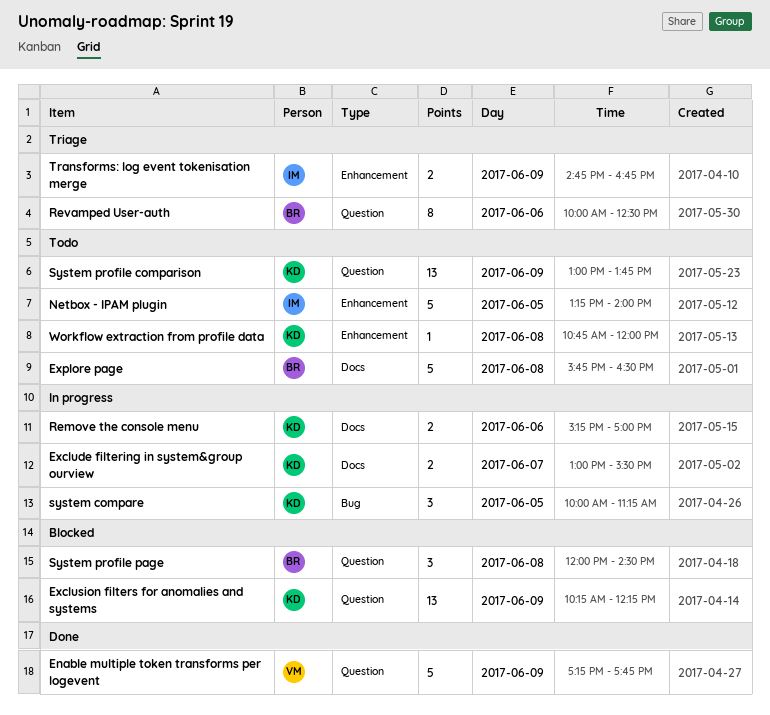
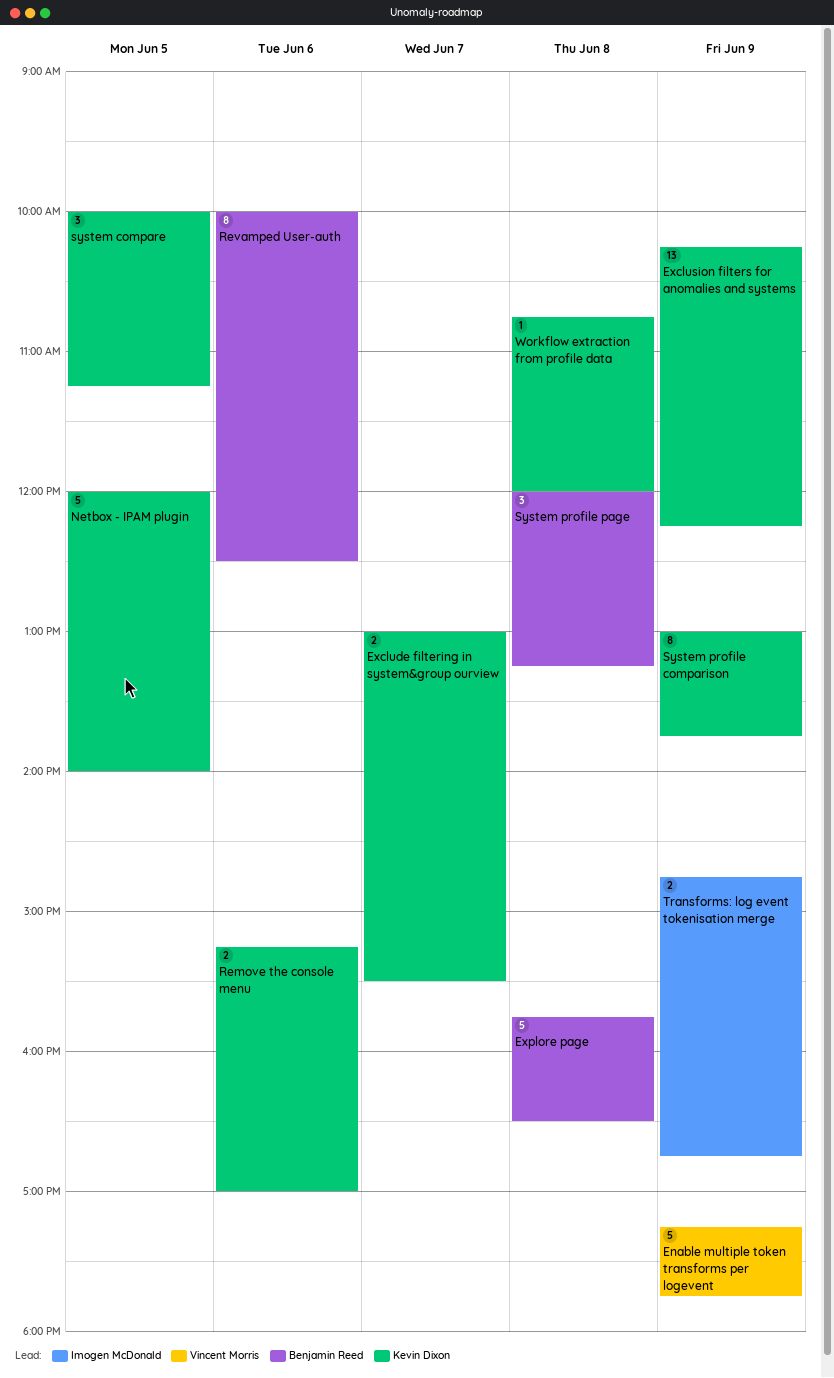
Netbox - IPAM plugin, owner: Imogen McDonald -> Kevin Dixon
Netbox - IPAM plugin, begins: 13:15 -> 12:00
System profile comparison, estimate: 13 -> 8
System profile page, ends: 14:30 -> 13:15

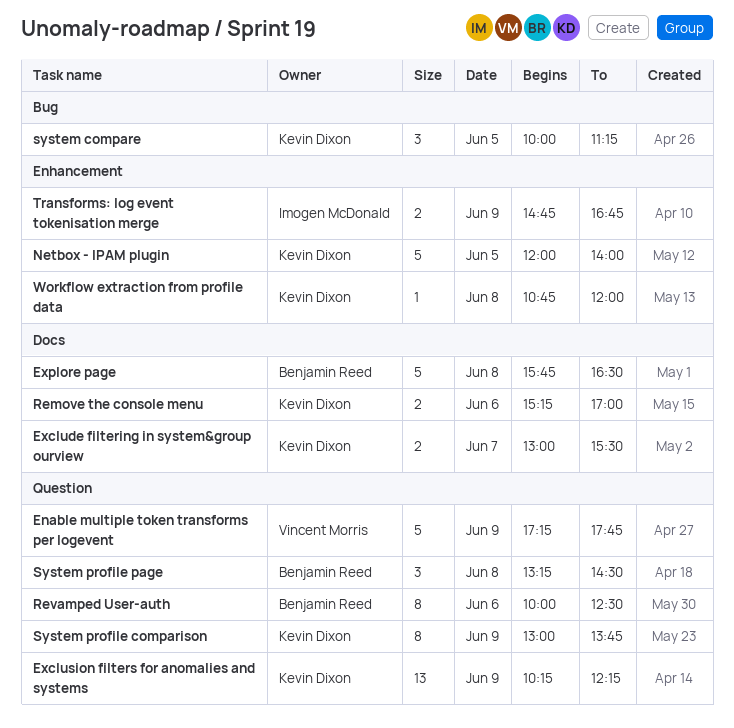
System profile page, begins: 12:00 -> 13:15
System profile page, ends: 13:15 -> 14:30

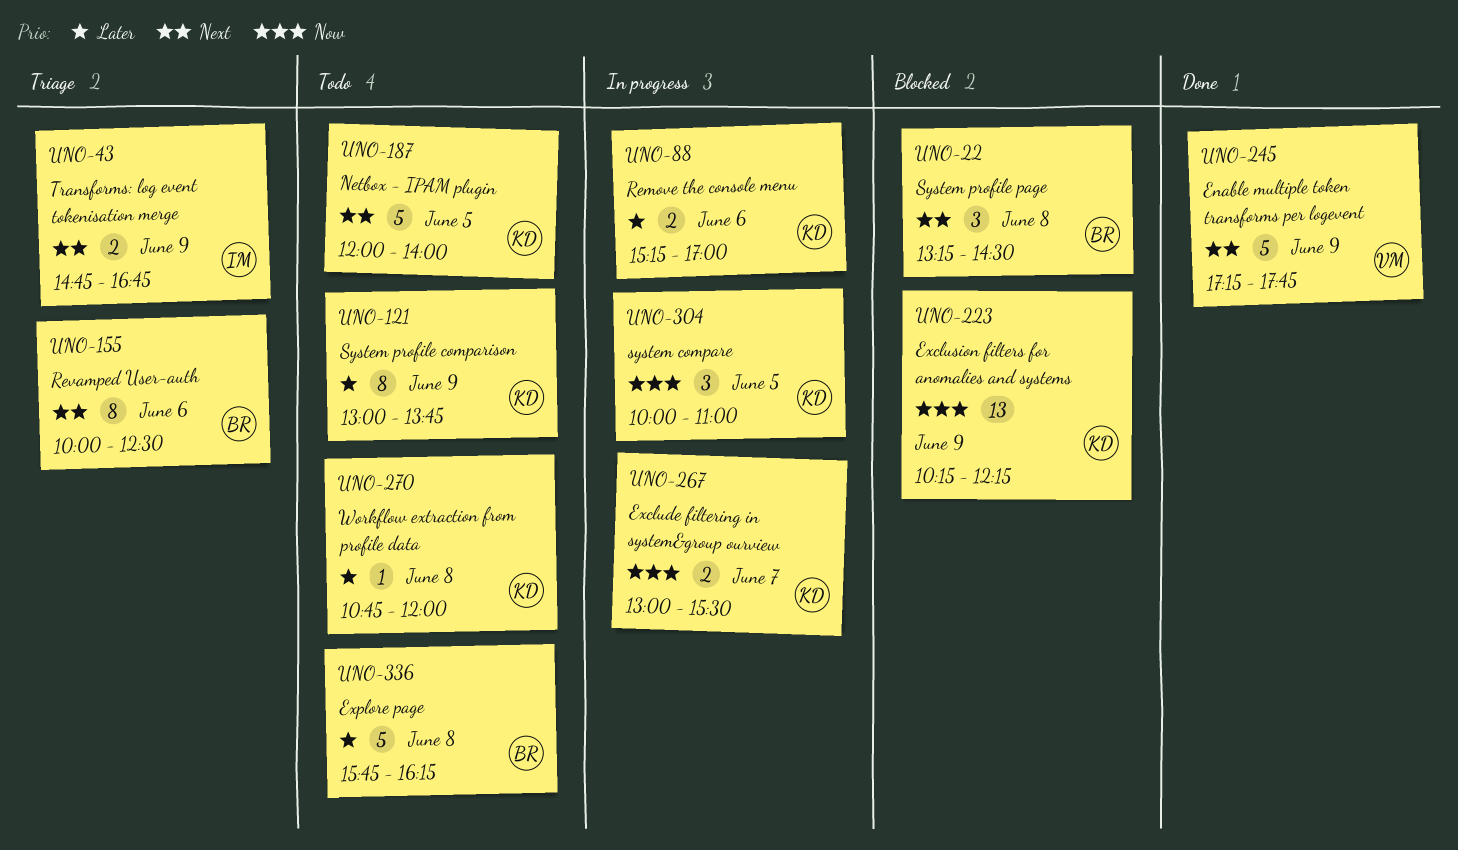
Explore page, ends: 16:30 -> 16:15
system compare, ends: 11:15 -> 11:00

